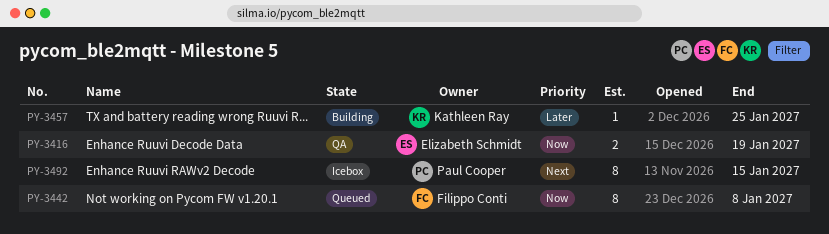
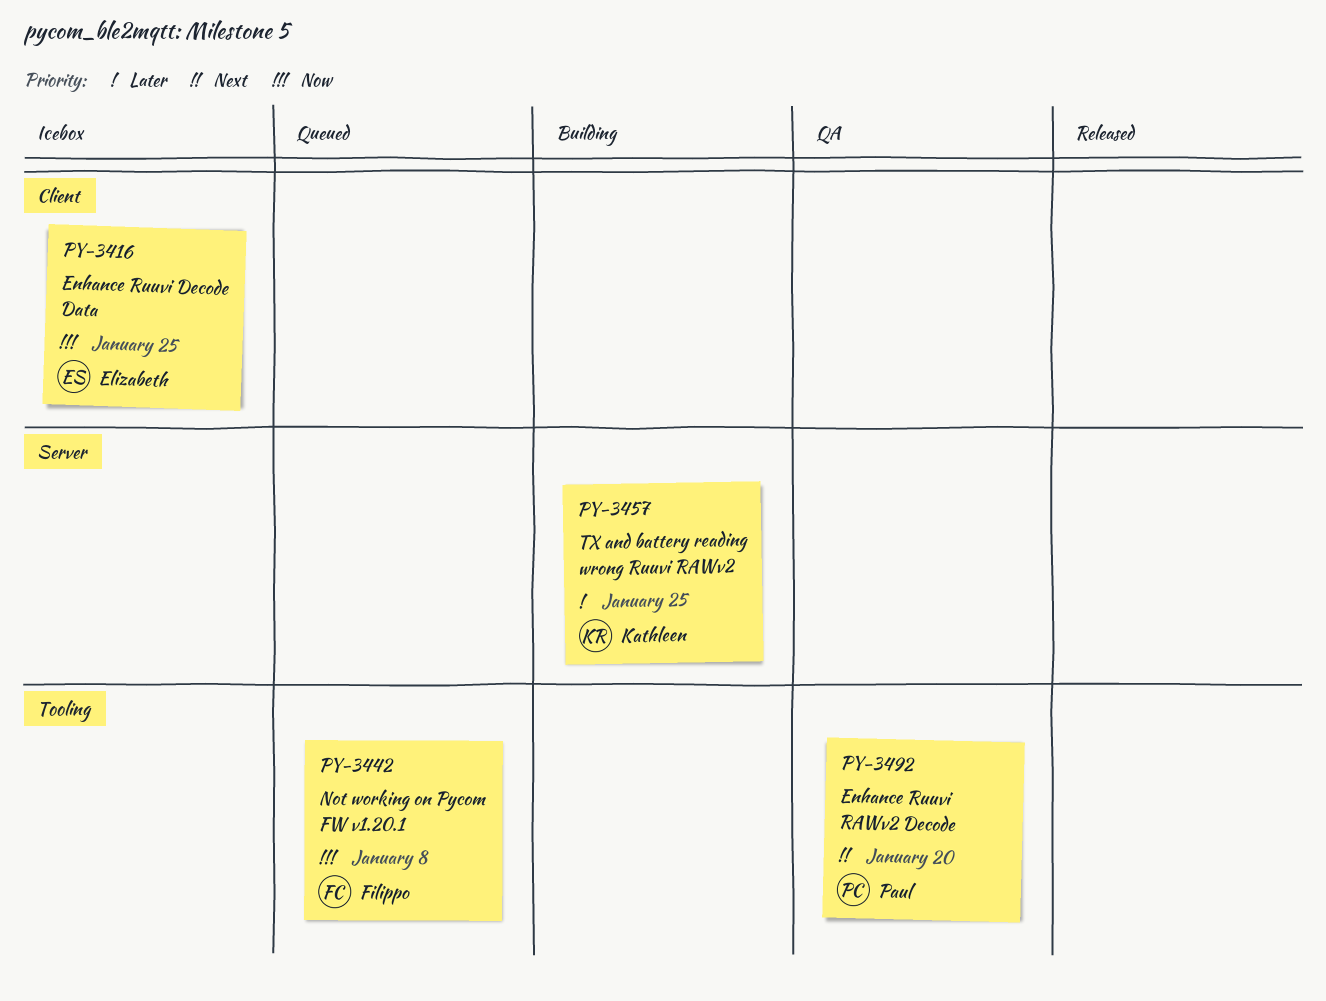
PY-3416, status: QA -> Icebox
PY-3416, due: Jan 19 -> Jan 25
PY-3492, status: Icebox -> QA
PY-3492, due: Jan 15 -> Jan 20

